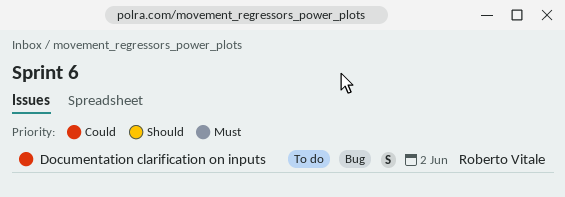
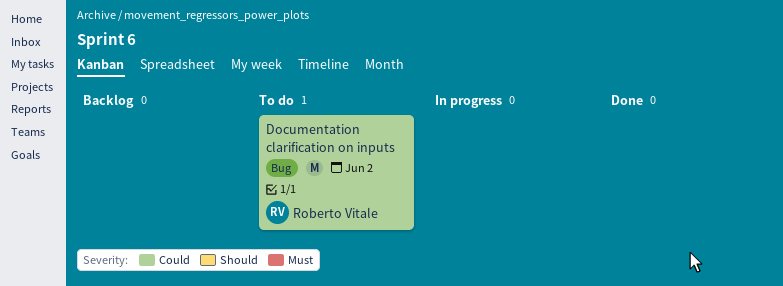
Documentation clarification on inputs, estimate: S -> M

